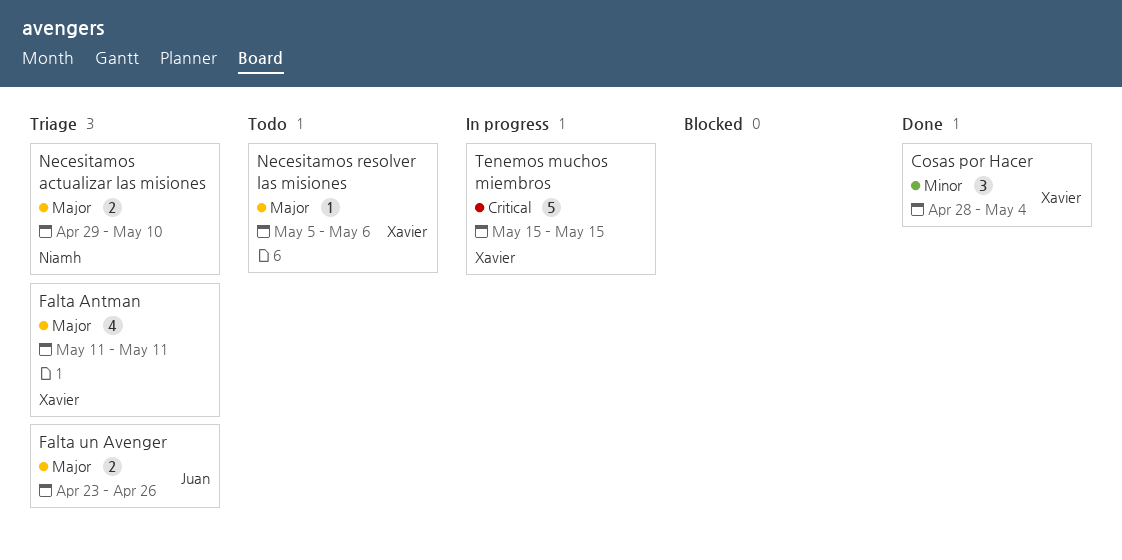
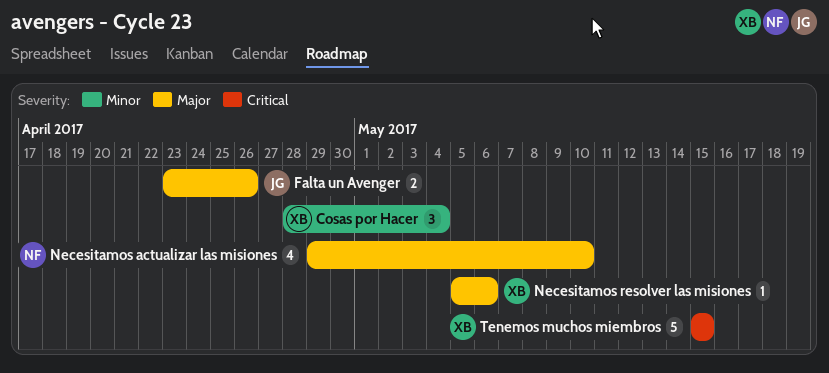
Falta Antman: present -> none
Necesitamos actualizar las misiones, estimate: 2 -> 4

